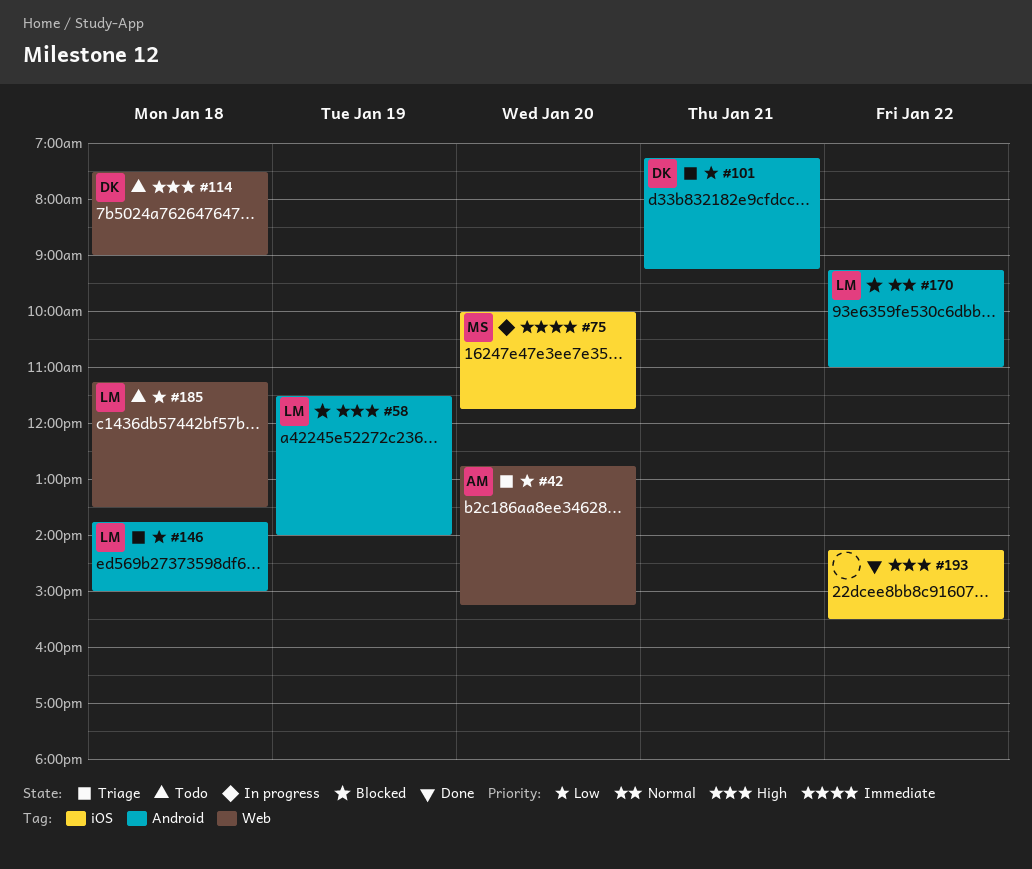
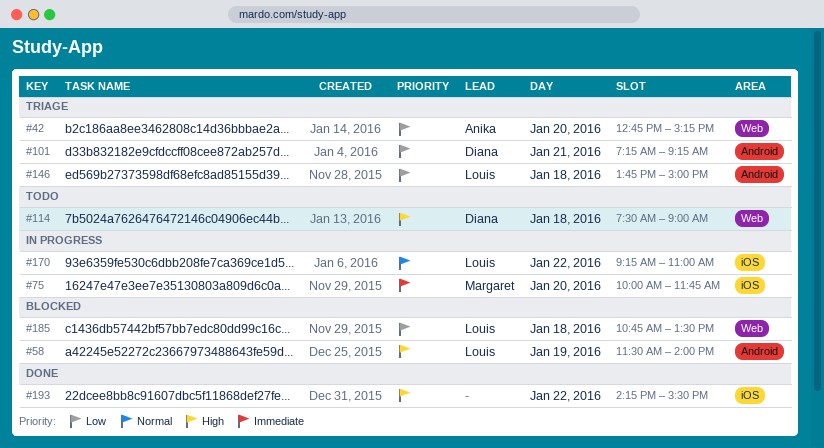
#170, status: Blocked -> In progress
#170, label: Android -> iOS
#185, status: Todo -> Blocked
#185, begins: 11:15 -> 10:45

